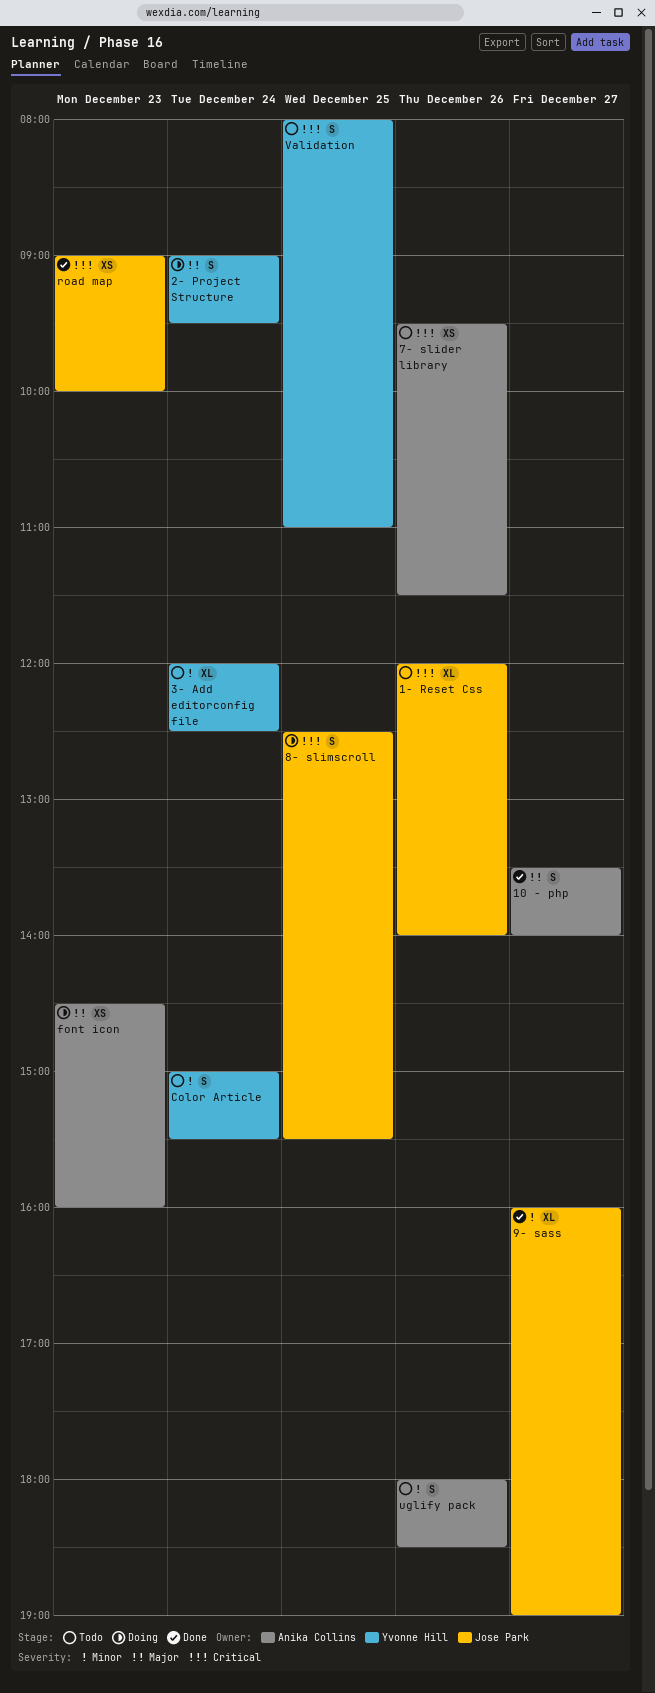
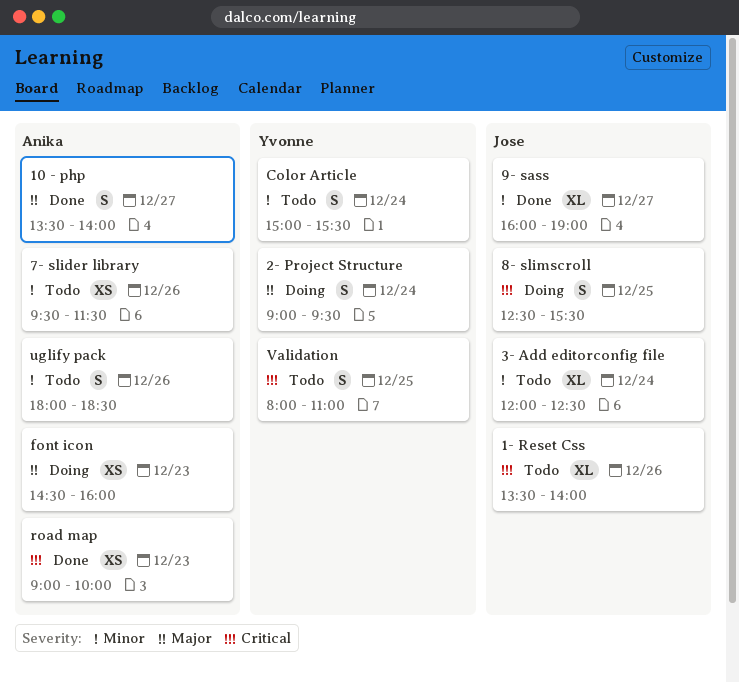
1- Reset Css, begins: 12:00 -> 13:30
3- Add editorconfig file, owner: Yvonne Hill -> Jose Park
7- slider library, priority: Critical -> Minor
road map, owner: Jose Park -> Anika Collins

